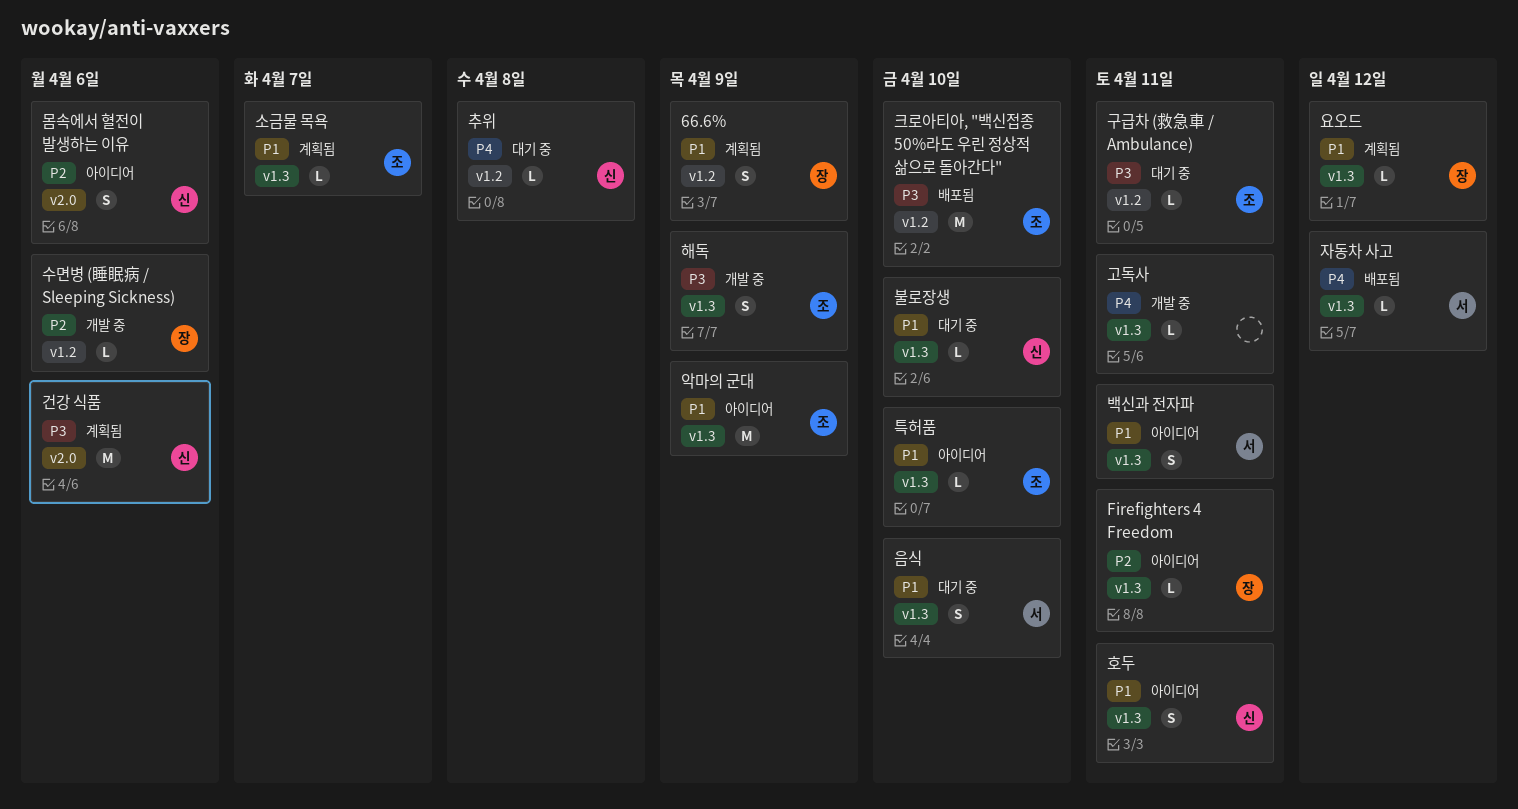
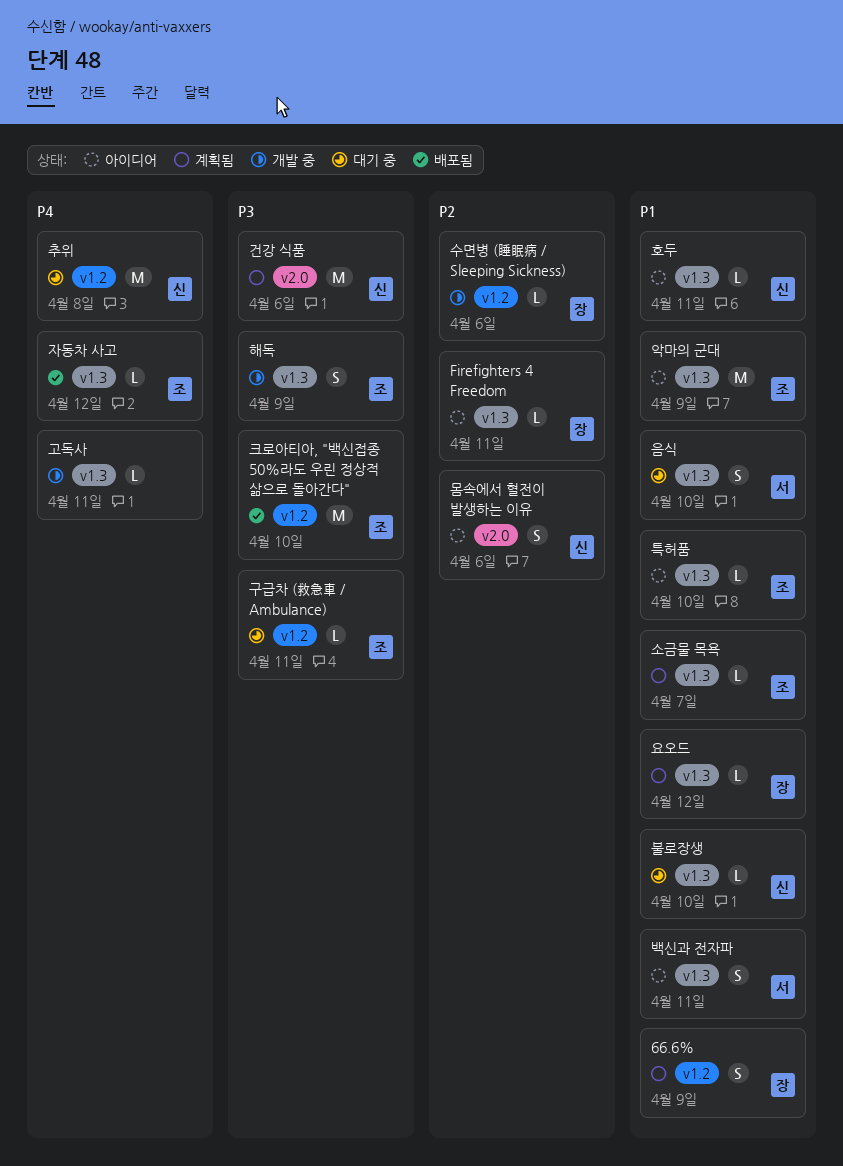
자동차 사고, owner: 서 -> 조
추위, estimate: L -> M
호두, estimate: S -> L

